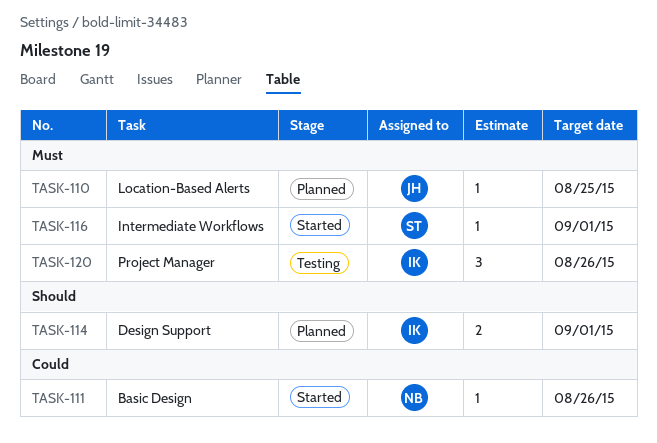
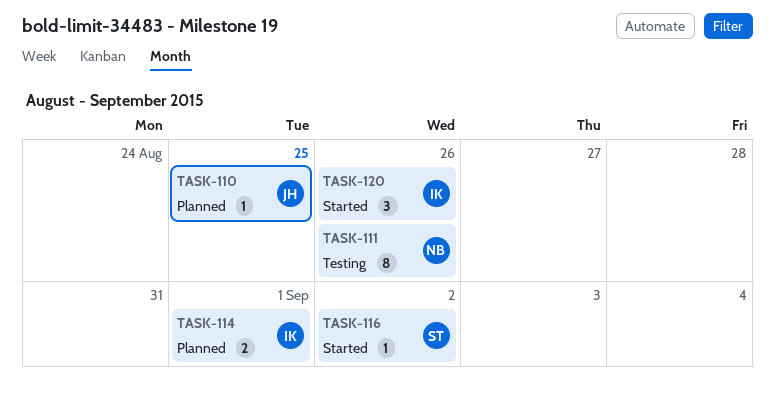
TASK-111, status: Started -> Testing
TASK-111, estimate: 1 -> 8
TASK-116, due: Sep 1 -> Sep 2
TASK-120, status: Testing -> Started

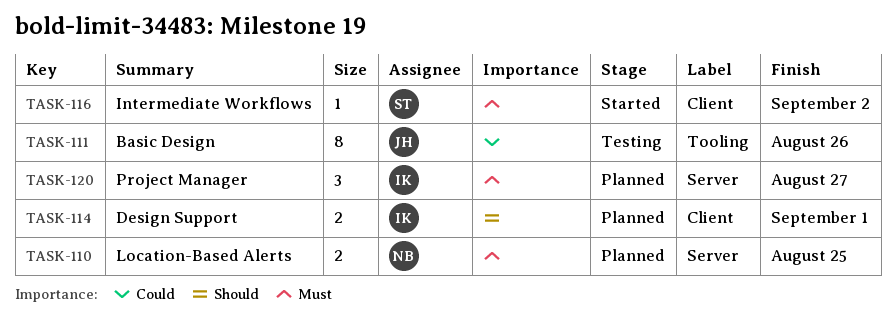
TASK-110, owner: JH -> NB
TASK-110, estimate: 1 -> 2
TASK-111, owner: NB -> JH
TASK-120, status: Started -> Planned
TASK-120, due: Aug 26 -> Aug 27

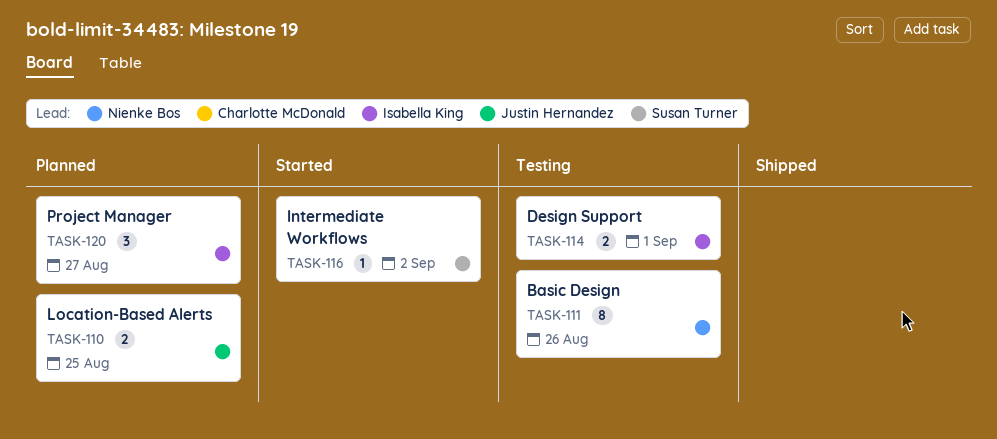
TASK-110, owner: Nienke Bos -> Justin Hernandez
TASK-111, owner: Justin Hernandez -> Nienke Bos
TASK-114, status: Planned -> Testing

